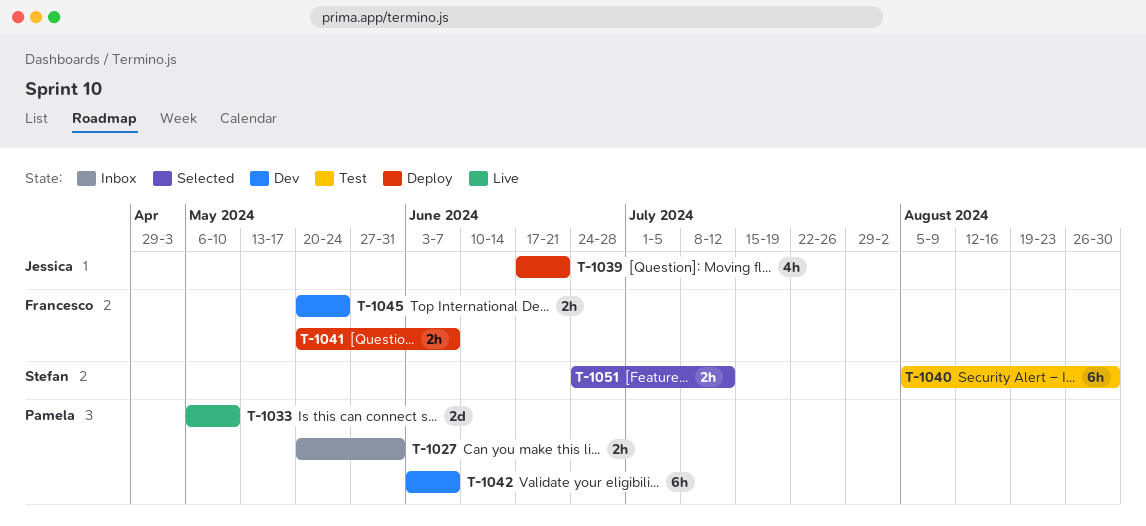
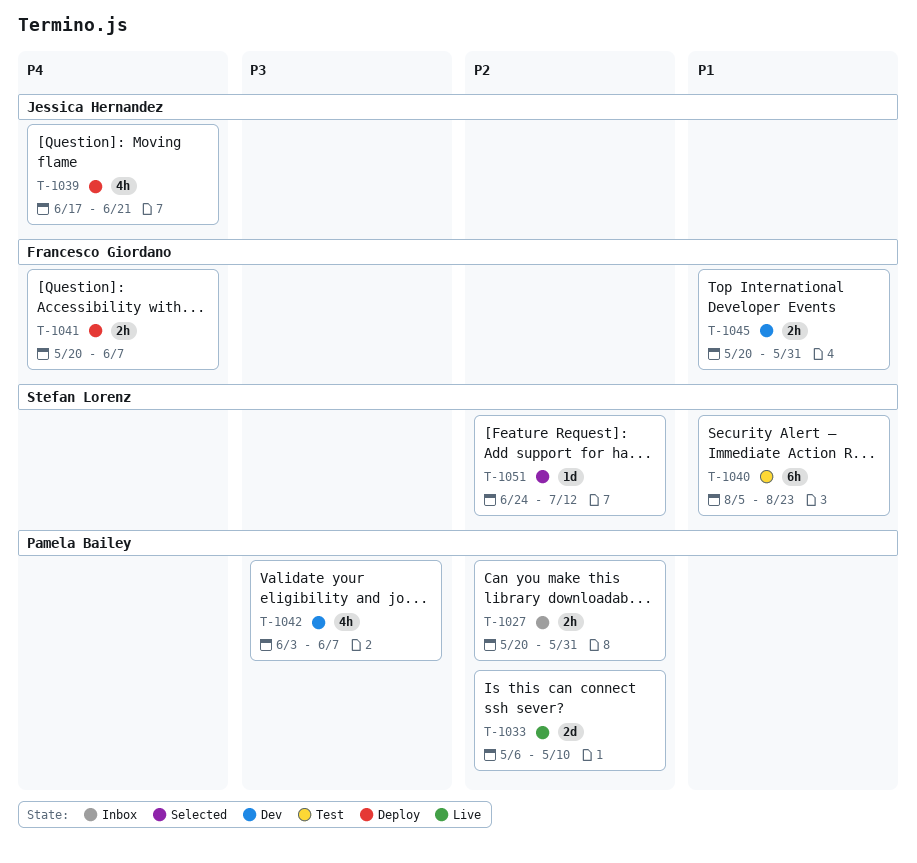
T-1040, due: Aug 30 -> Aug 23
T-1042, estimate: 6h -> 4h
T-1045, due: May 24 -> May 31
T-1051, estimate: 2h -> 1d

